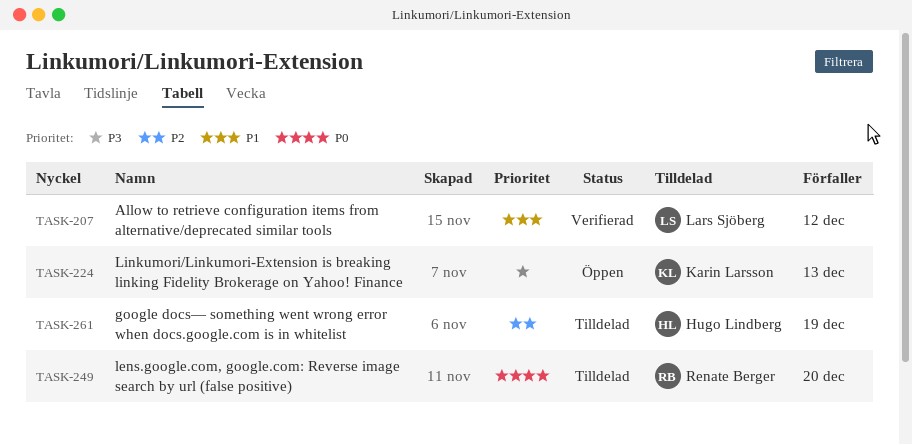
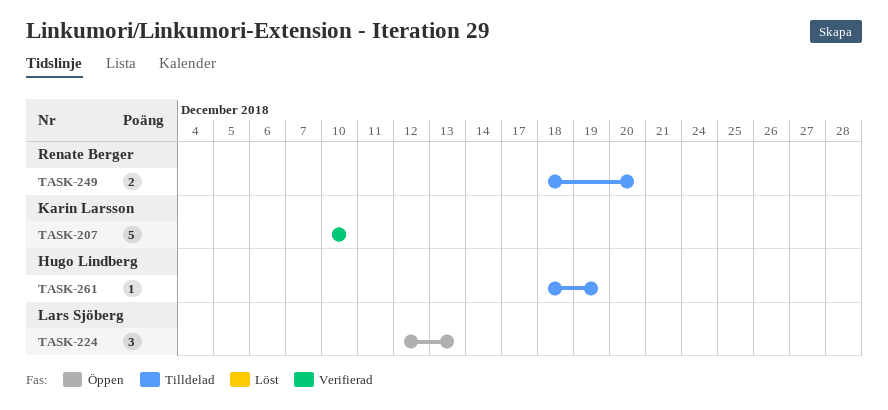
TASK-207, owner: Lars Sjöberg -> Karin Larsson
TASK-207, due: Dec 12 -> Dec 10
TASK-224, owner: Karin Larsson -> Lars Sjöberg

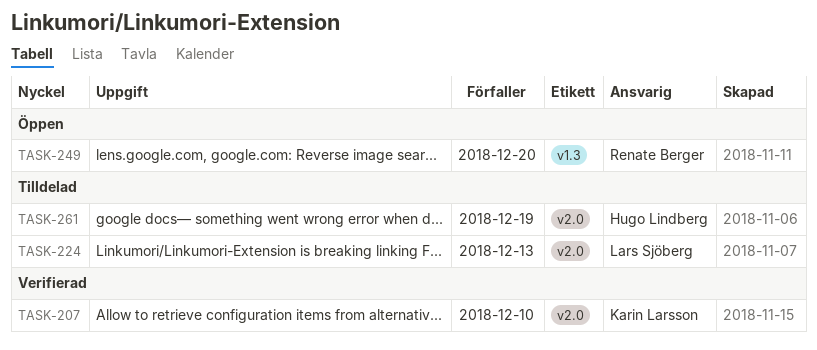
TASK-224, status: Öppen -> Tilldelad
TASK-249, status: Tilldelad -> Öppen

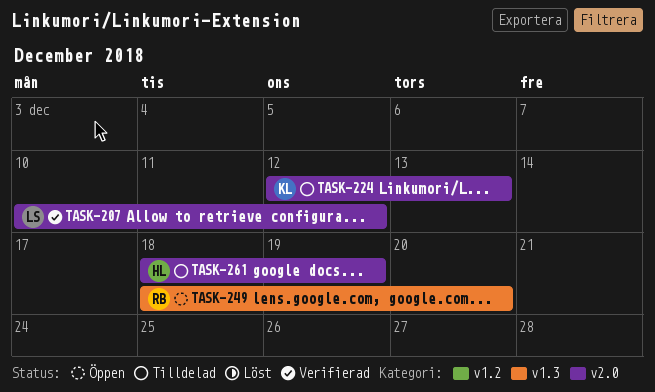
TASK-207, owner: Karin Larsson -> Lars Sjöberg
TASK-207, due: Dec 10 -> Dec 12
TASK-224, owner: Lars Sjöberg -> Karin Larsson

